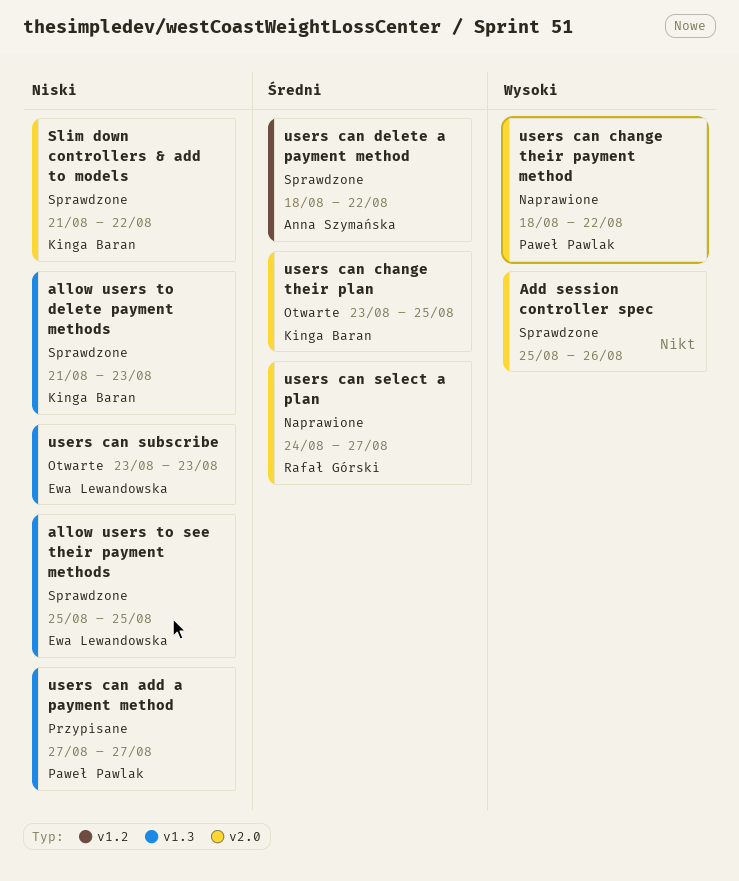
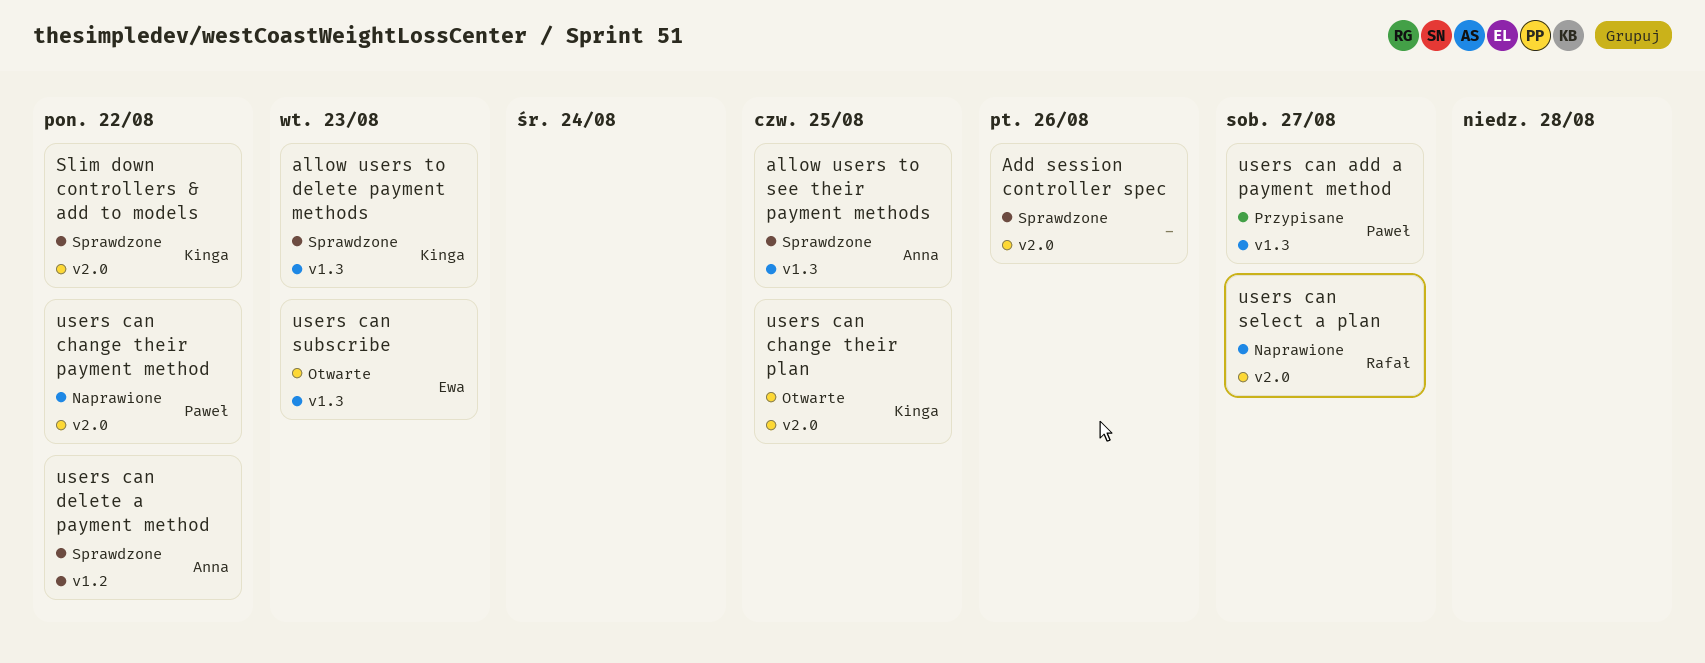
allow users to see their payment methods, owner: Ewa Lewandowska -> Anna Szymańska

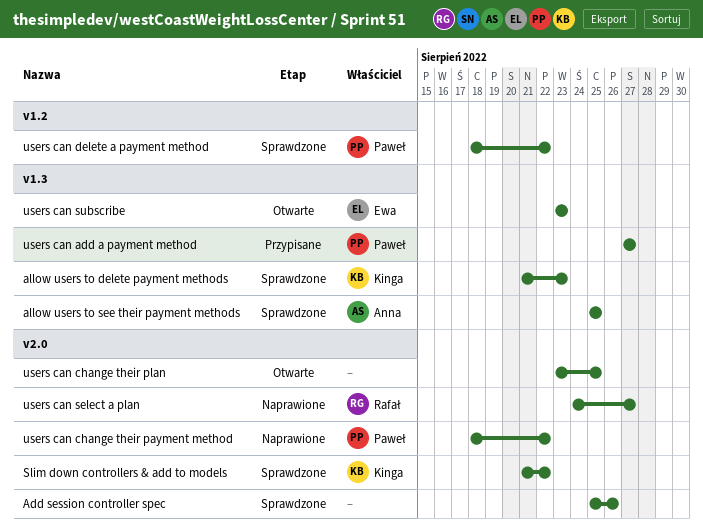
users can change their plan, owner: Kinga -> none
users can delete a payment method, owner: Anna -> Paweł

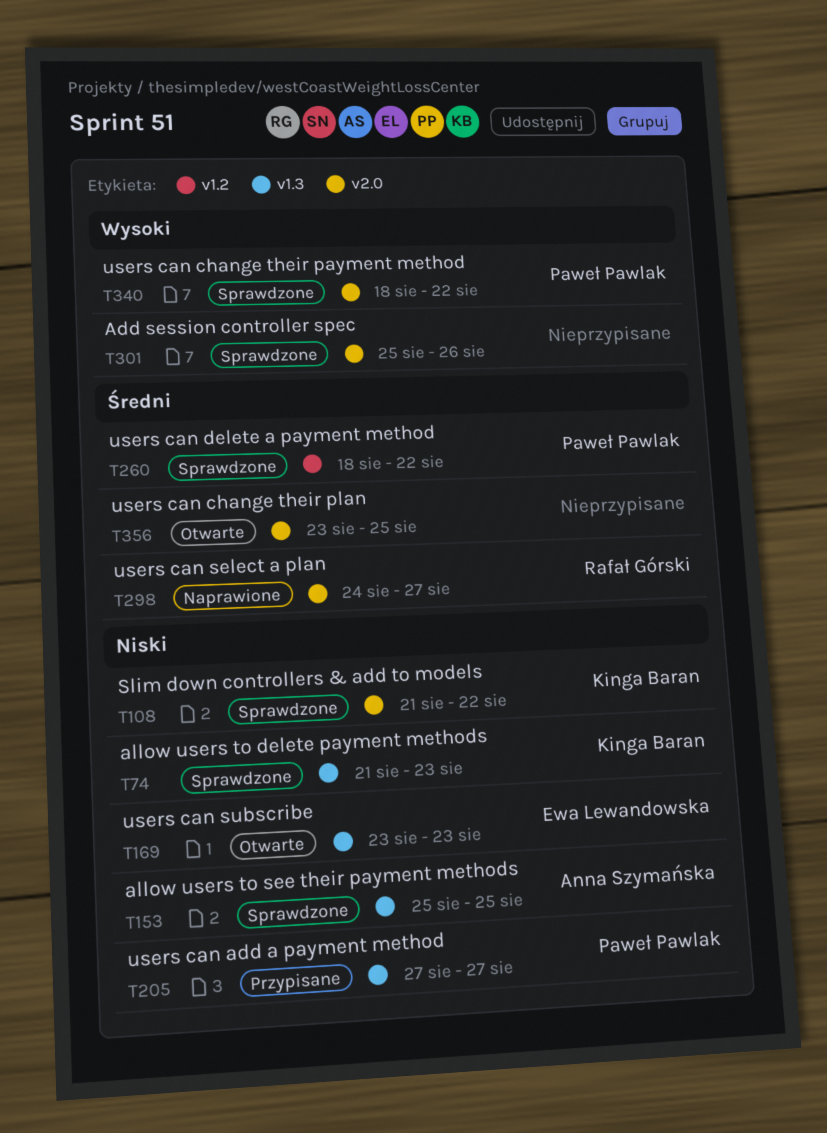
users can change their payment method, status: Naprawione -> Sprawdzone

